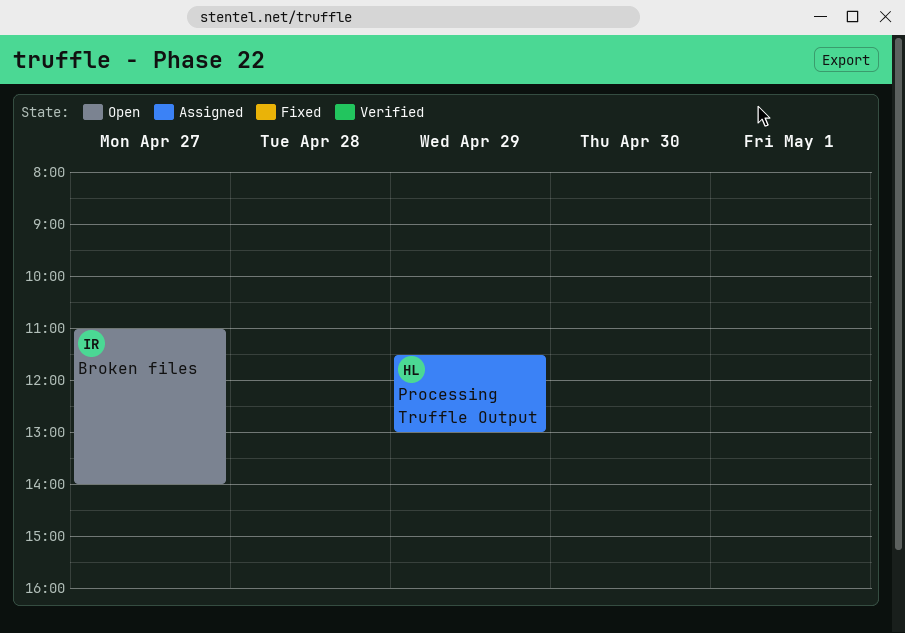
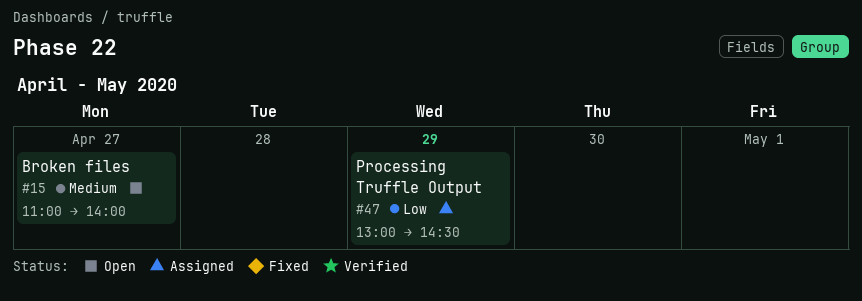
Processing Truffle Output, begins: 11:30 -> 13:00
Processing Truffle Output, ends: 13:00 -> 14:30

